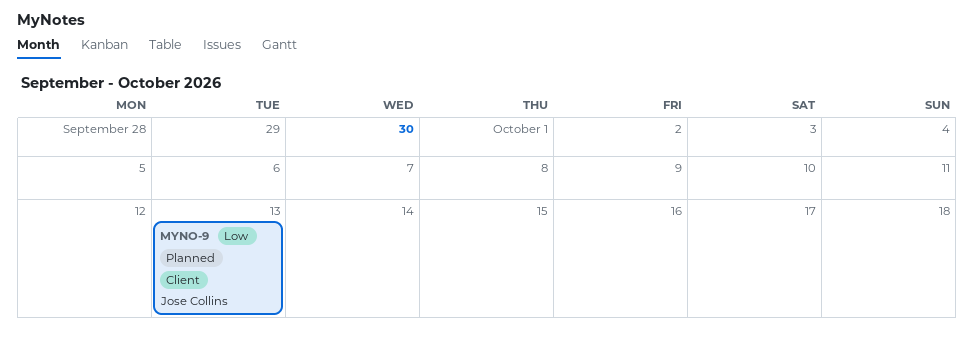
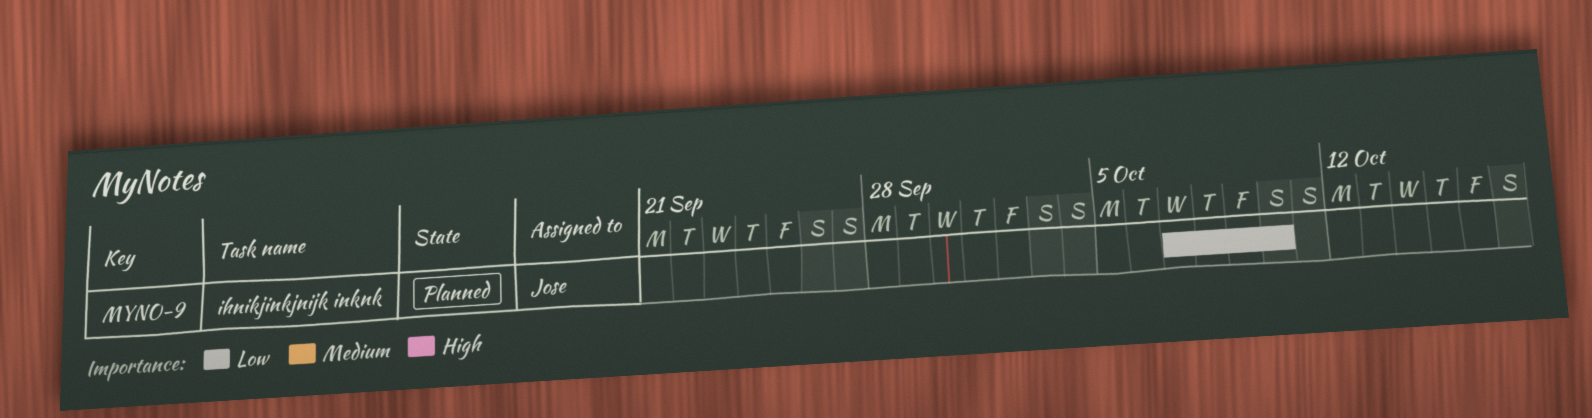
MYNO-9, due: Oct 13 -> Oct 10

